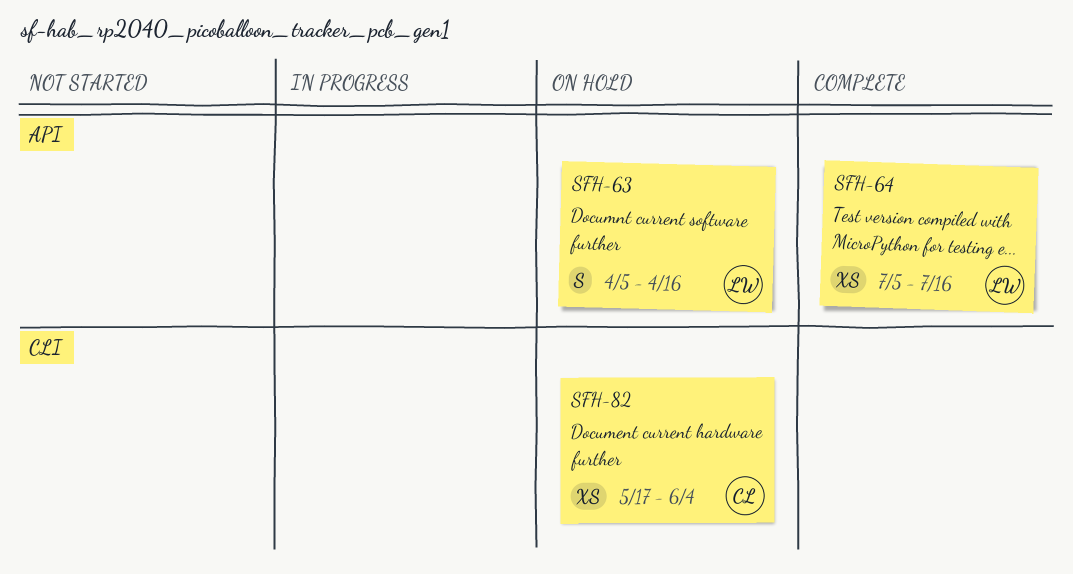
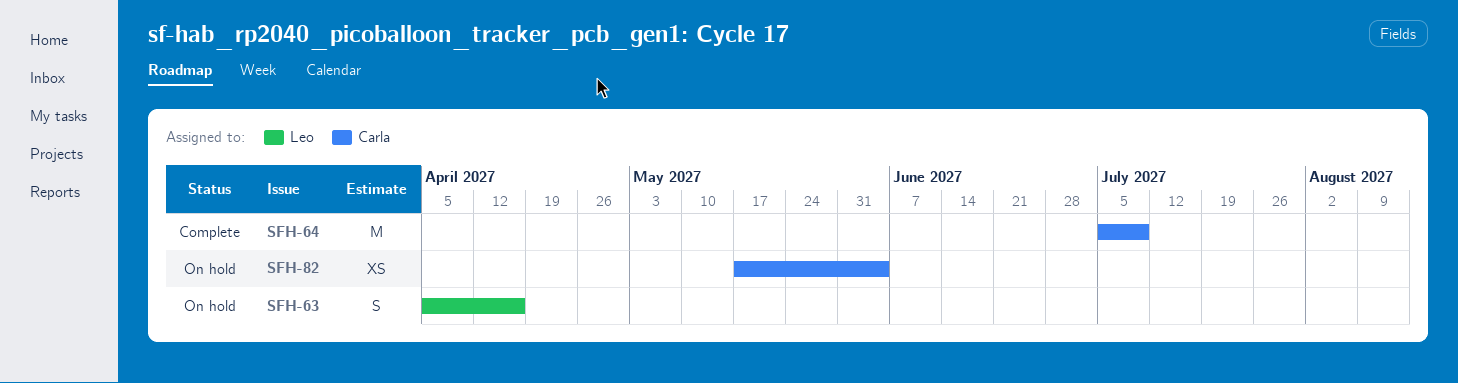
SFH-64, owner: Leo -> Carla
SFH-64, estimate: XS -> M
SFH-64, due: Jul 16 -> Jul 9

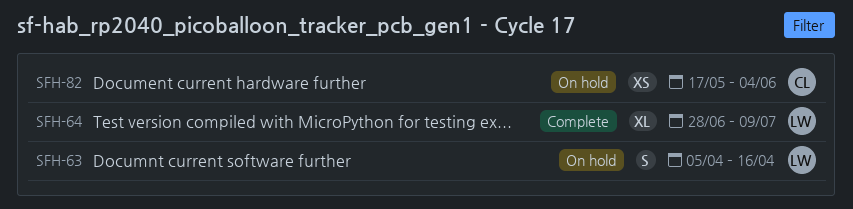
SFH-64, owner: Carla -> Leo
SFH-64, estimate: M -> XL
SFH-64, start: Jul 5 -> Jun 28

